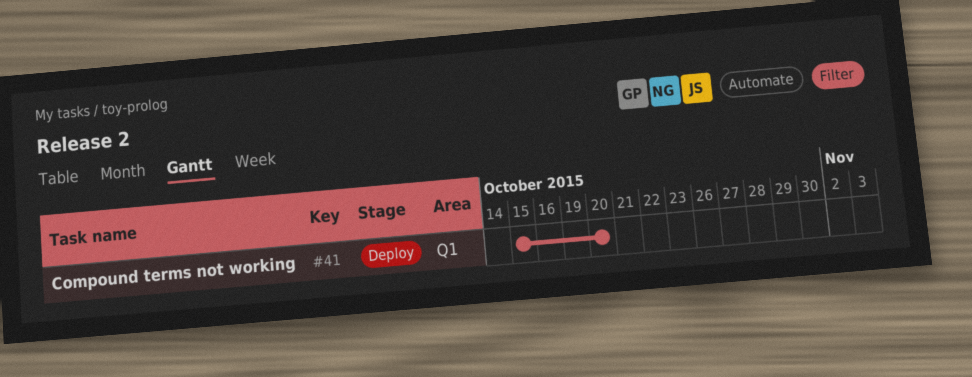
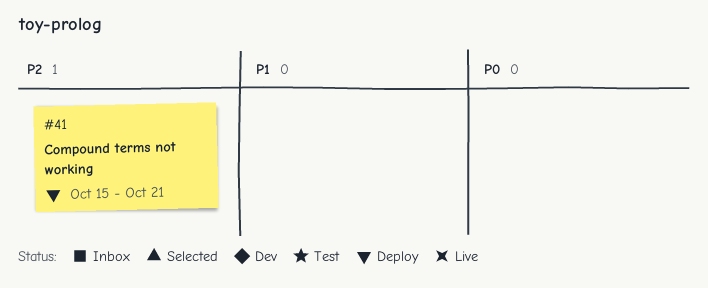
#41, due: Oct 20 -> Oct 21

